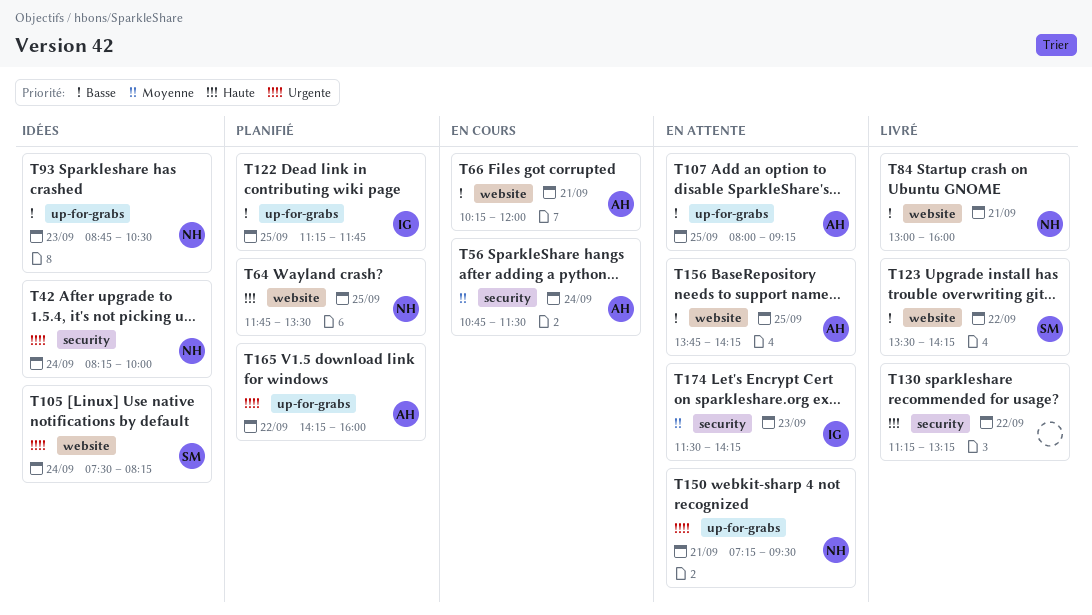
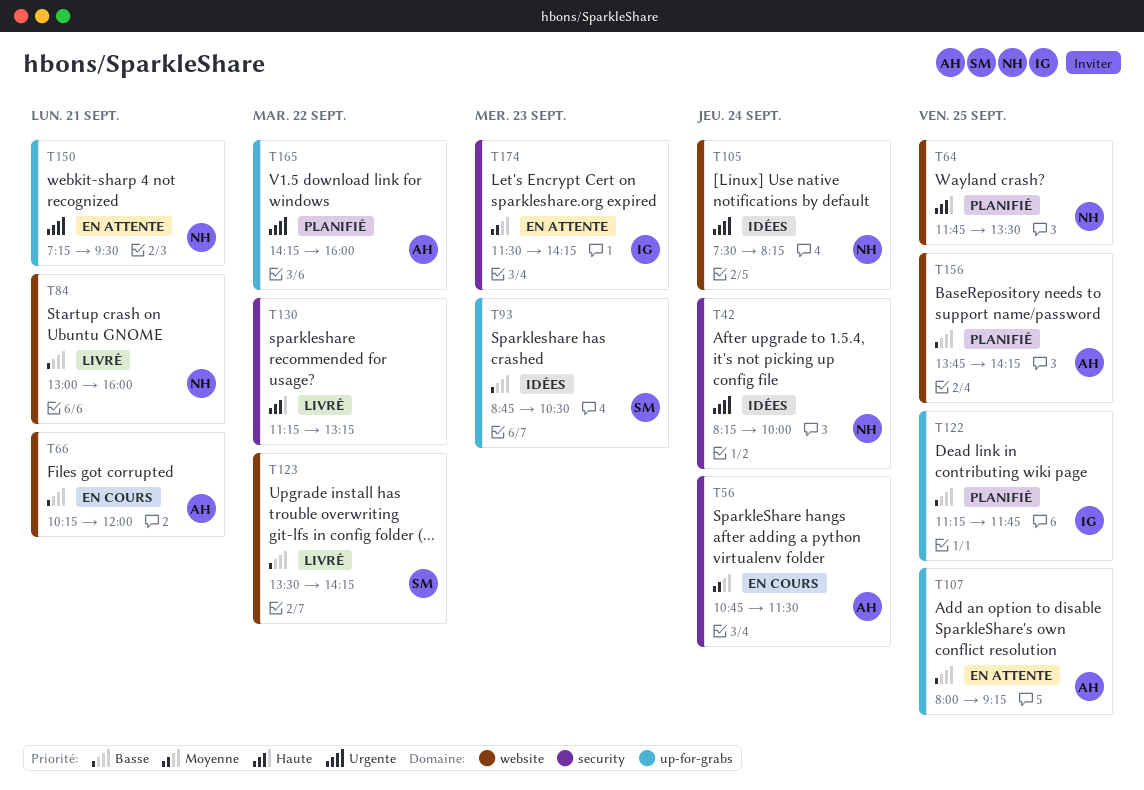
T93, owner: NH -> SM
T105, owner: SM -> NH
T156, status: En attente -> Planifié

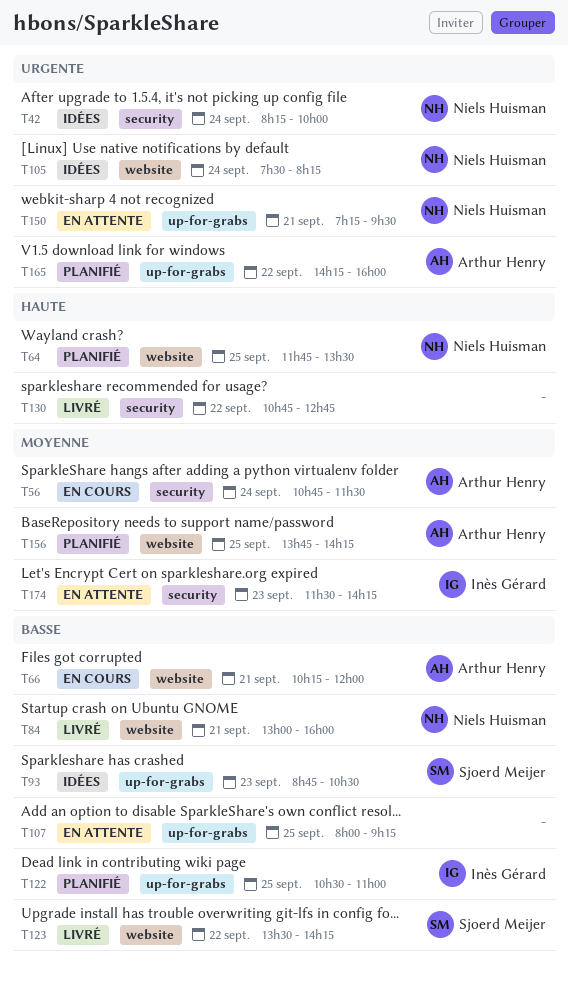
T107, owner: Arthur Henry -> none
T122, begins: 11:15 -> 10:30
T122, ends: 11:45 -> 11:00
T130, begins: 11:15 -> 10:45
T130, ends: 13:15 -> 12:45
T156, priority: Basse -> Moyenne

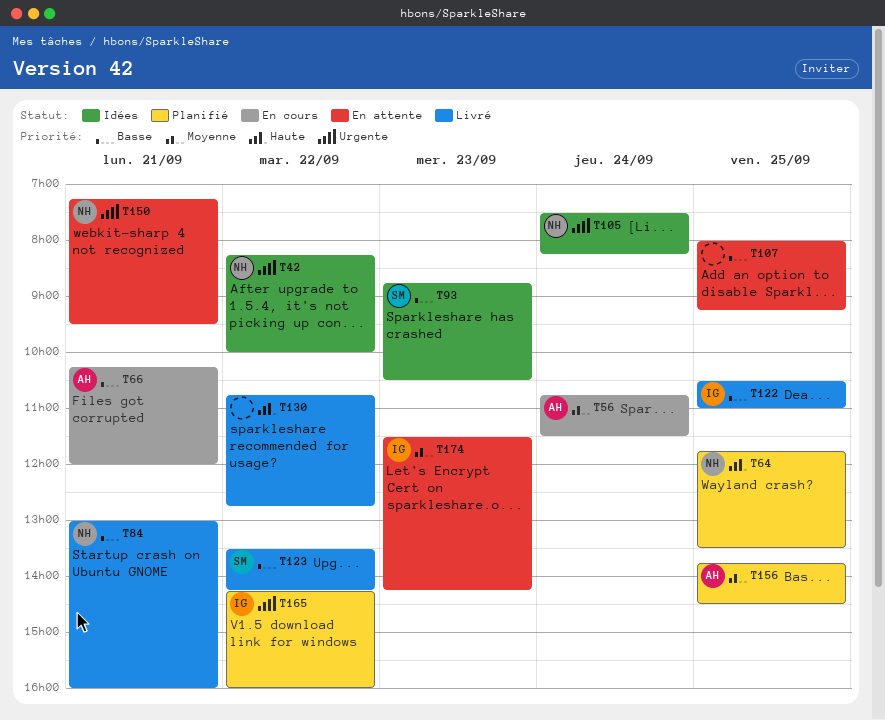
T42, day: Sep 24 -> Sep 22
T122, status: Planifié -> Livré
T156, ends: 14:15 -> 14:30
T165, owner: Arthur Henry -> Inès Gérard

